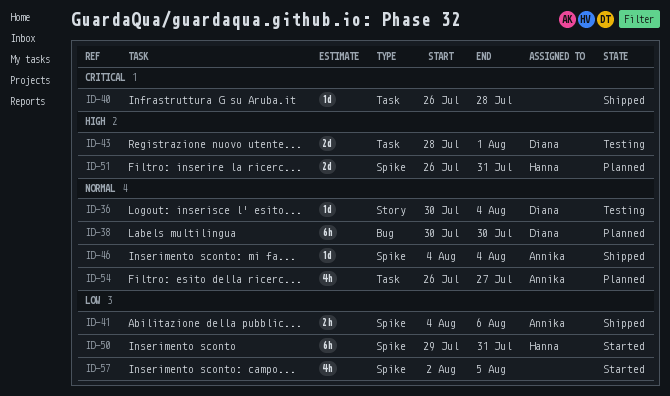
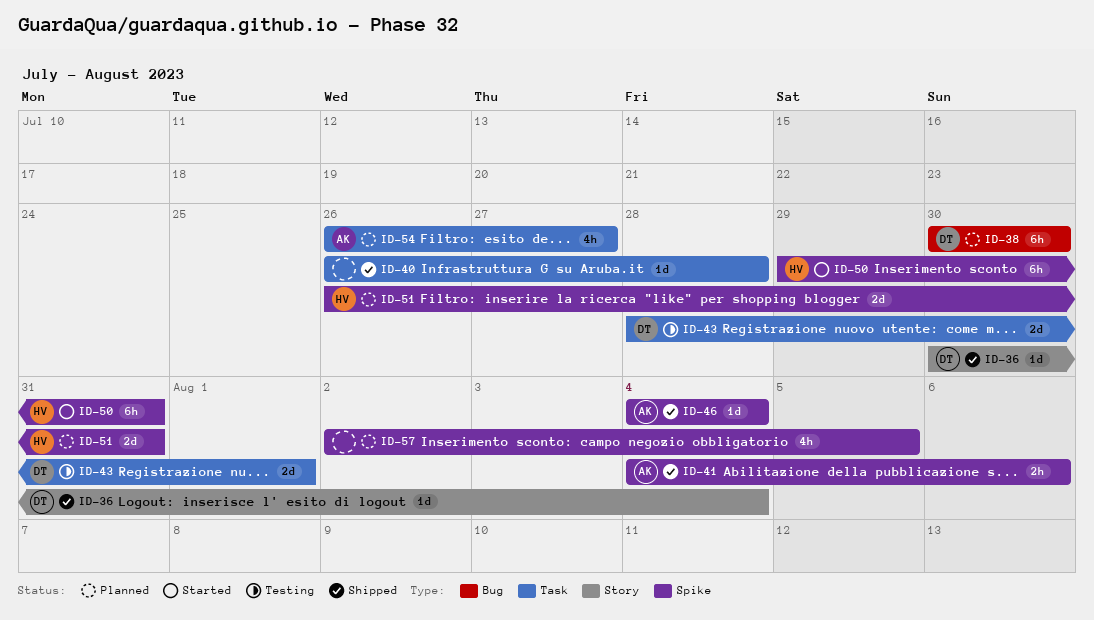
ID-36, status: Testing -> Shipped
ID-57, status: Started -> Planned

